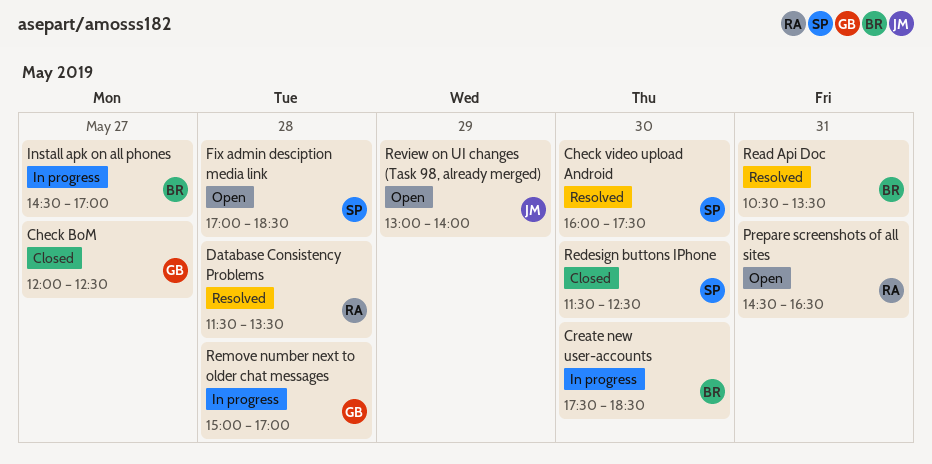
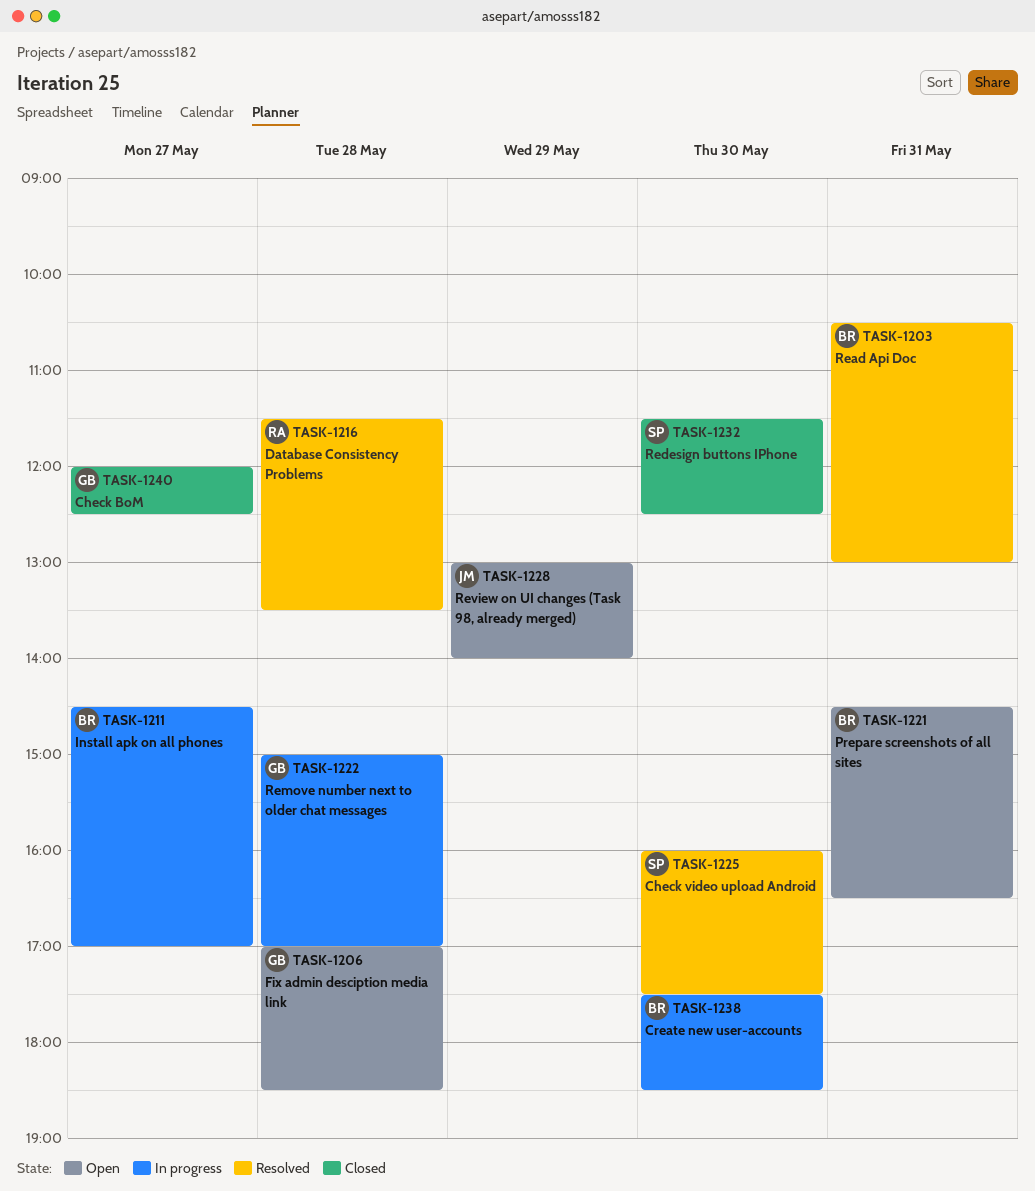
Fix admin desciption media link, owner: SP -> GB
Prepare screenshots of all sites, owner: RA -> BR
Read Api Doc, ends: 13:30 -> 13:00

